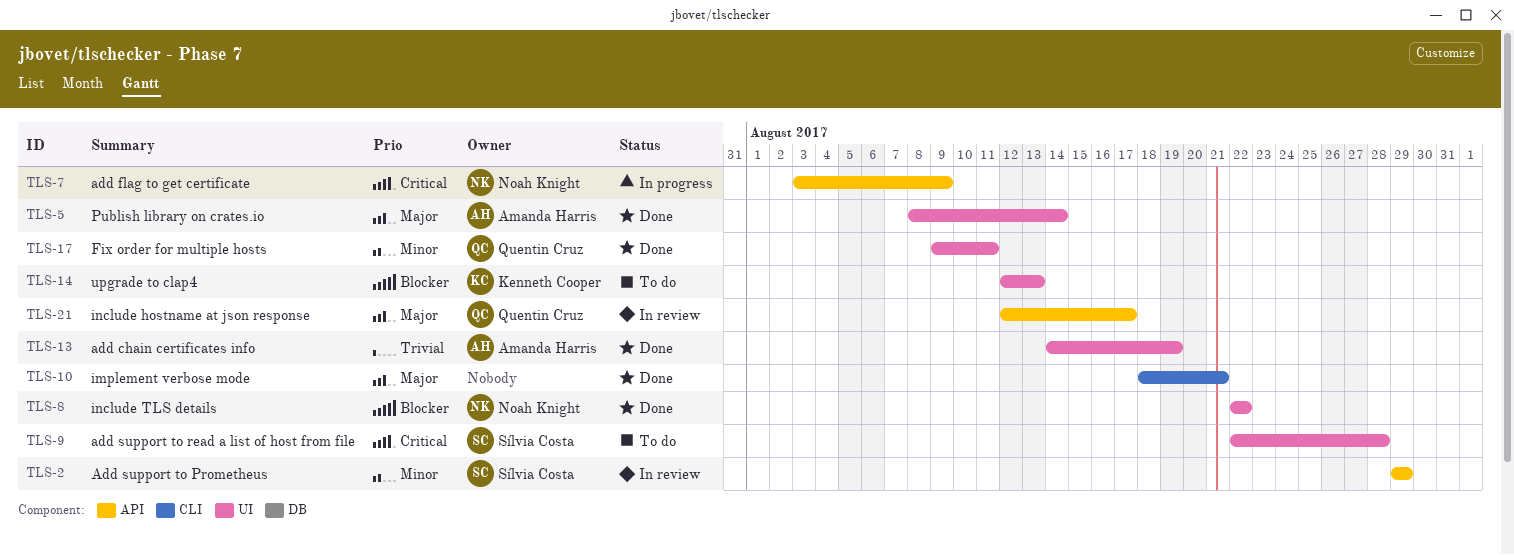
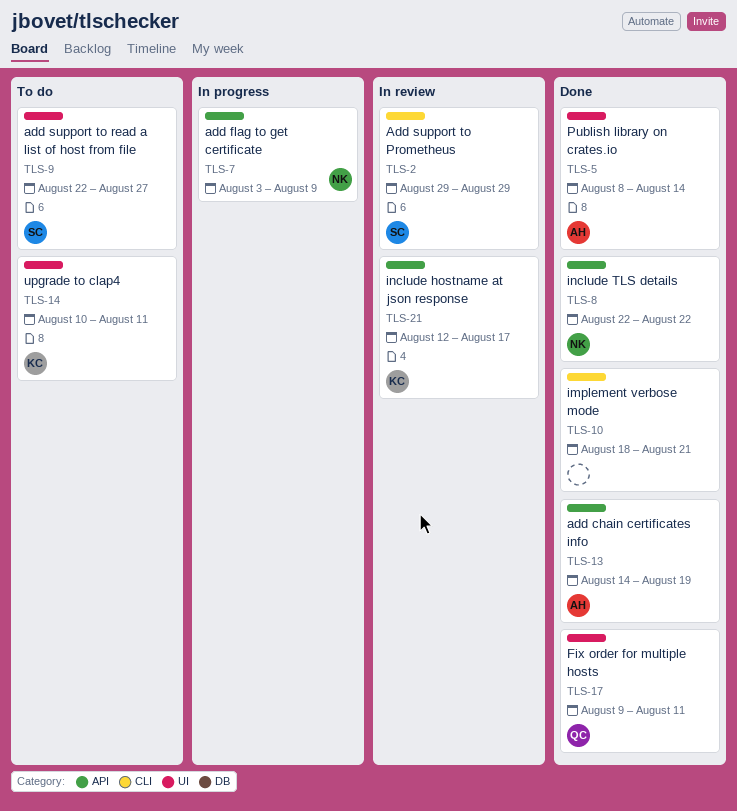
TLS-2, label: API -> CLI
TLS-8, label: UI -> API
TLS-9, due: Aug 28 -> Aug 27
TLS-13, label: UI -> API
TLS-14, start: Aug 12 -> Aug 10
TLS-14, due: Aug 13 -> Aug 11
TLS-21, owner: Quentin Cruz -> Kenneth Cooper

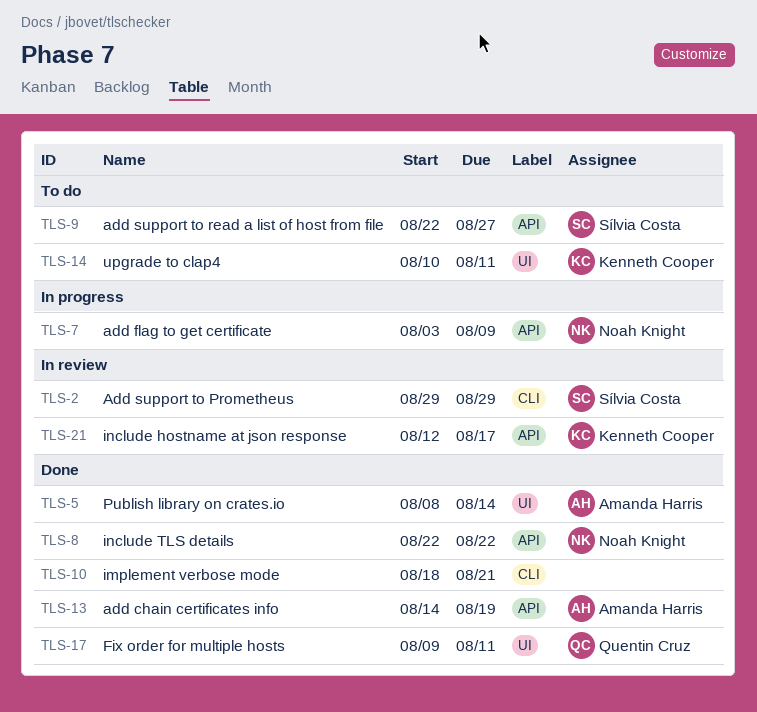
TLS-9, label: UI -> API

